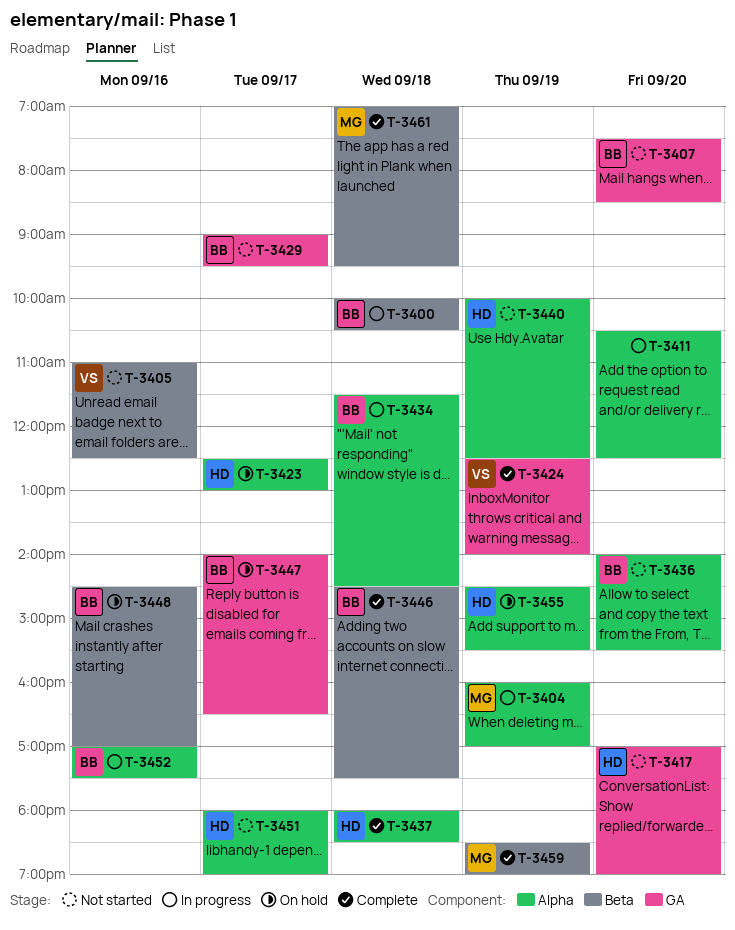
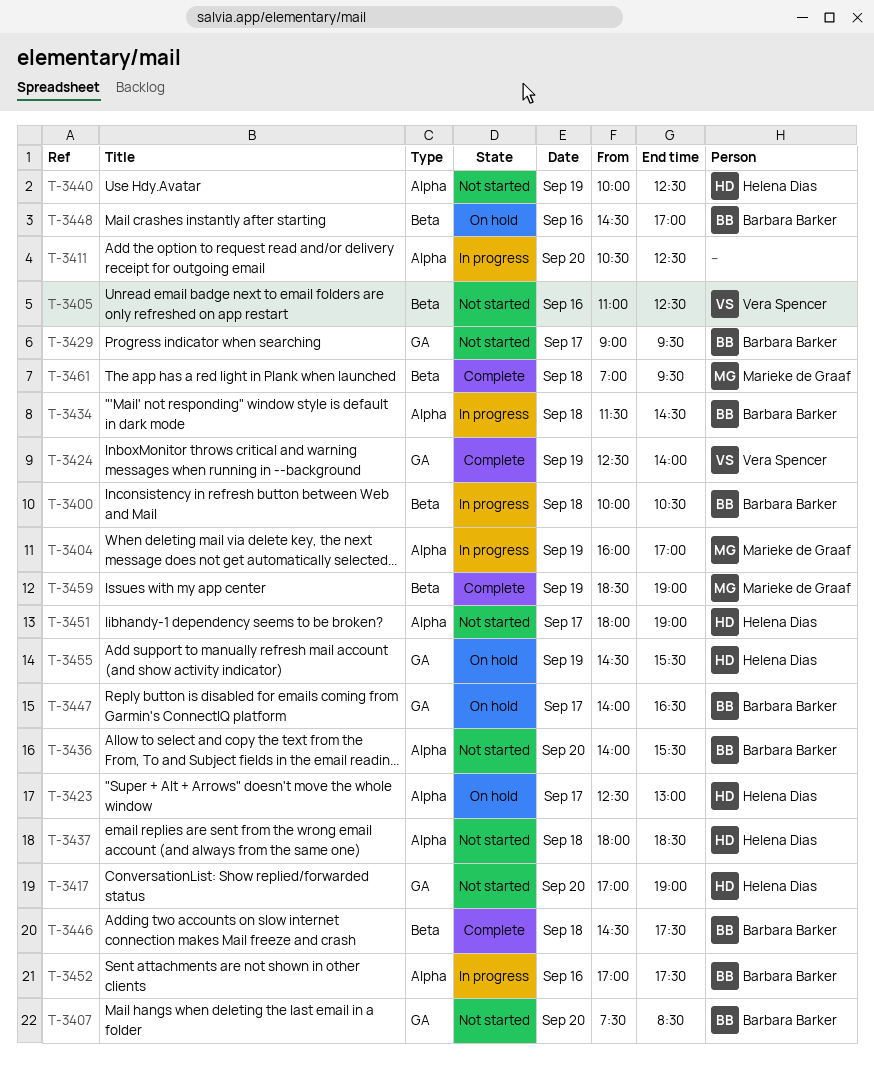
T-3437, status: Complete -> Not started
T-3455, label: Alpha -> GA

